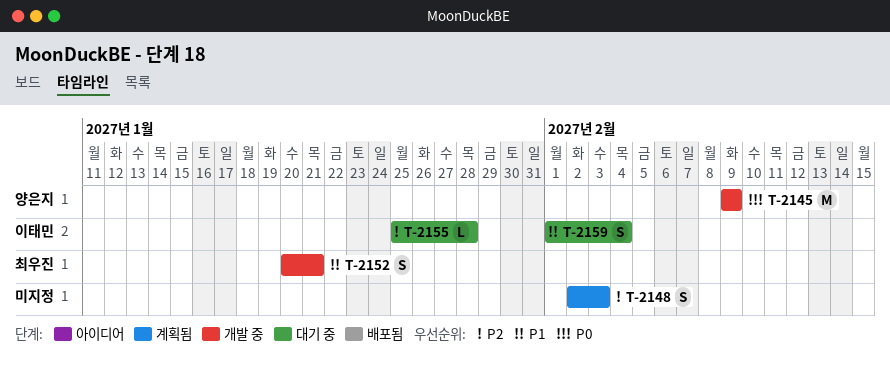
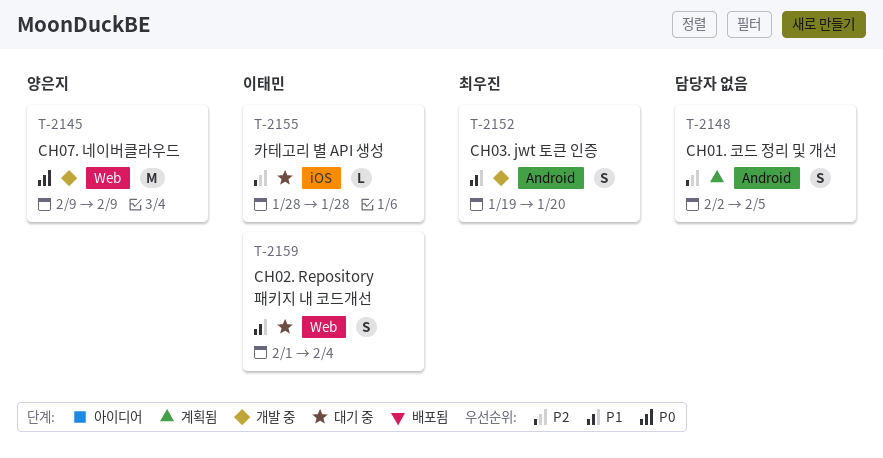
T-2148, due: Feb 3 -> Feb 5
T-2152, start: Jan 20 -> Jan 19
T-2152, due: Jan 21 -> Jan 20
T-2155, start: Jan 25 -> Jan 28

